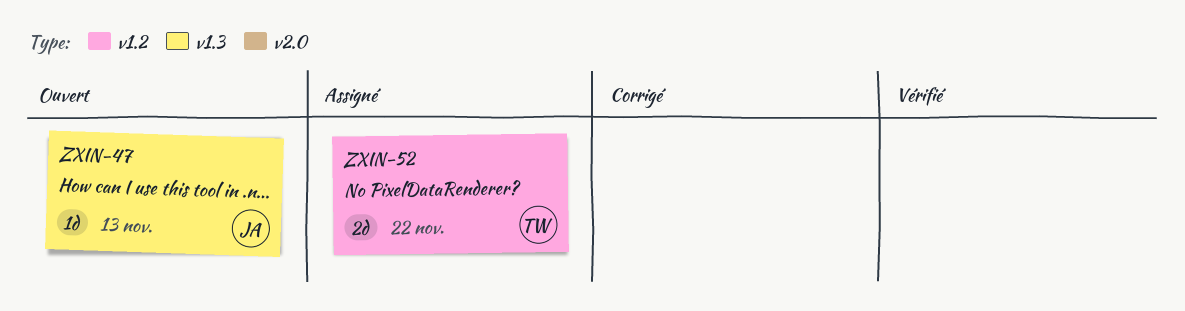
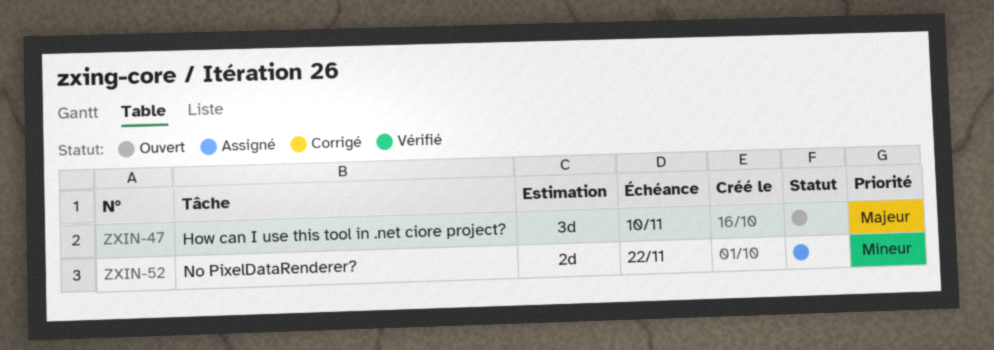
ZXIN-47, estimate: 1d -> 3d
ZXIN-47, due: Nov 13 -> Nov 10

